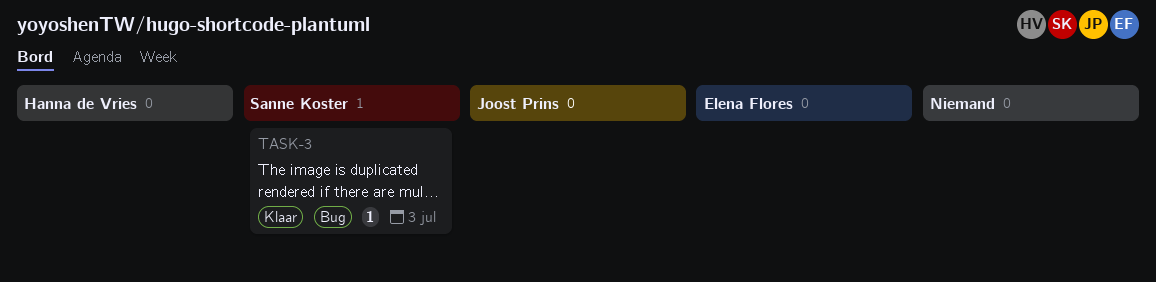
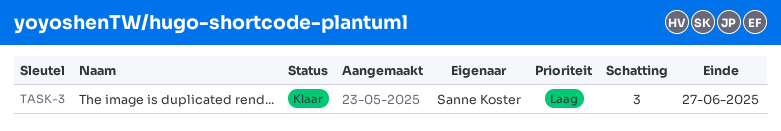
TASK-3, estimate: 1 -> 3
TASK-3, due: Jul 3 -> Jun 27

